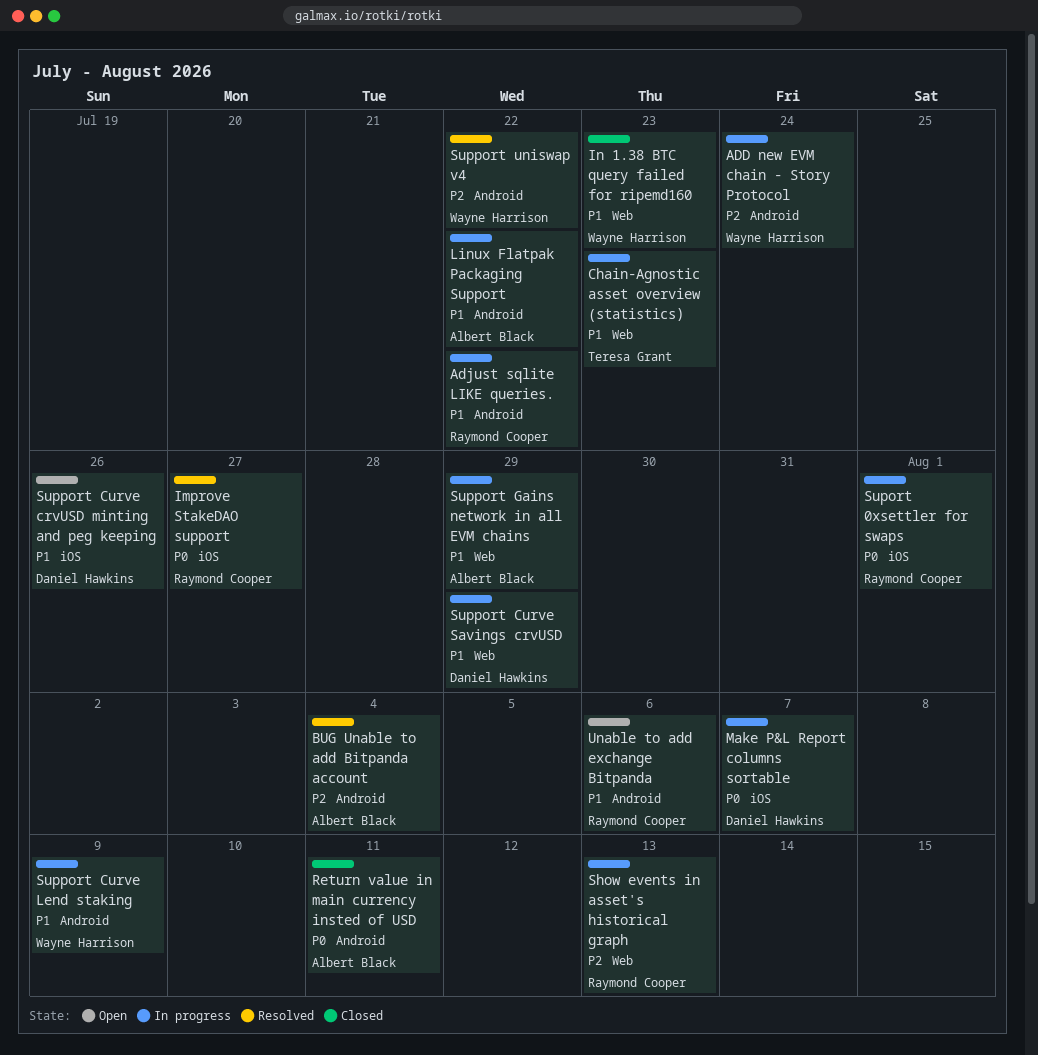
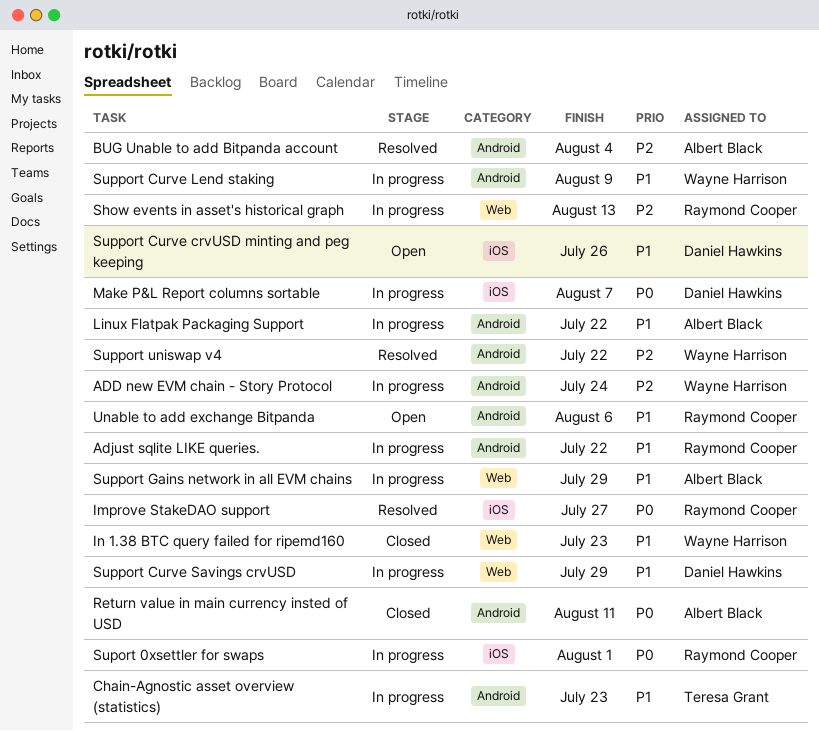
Chain-Agnostic asset overview (statistics), label: Web -> Android

